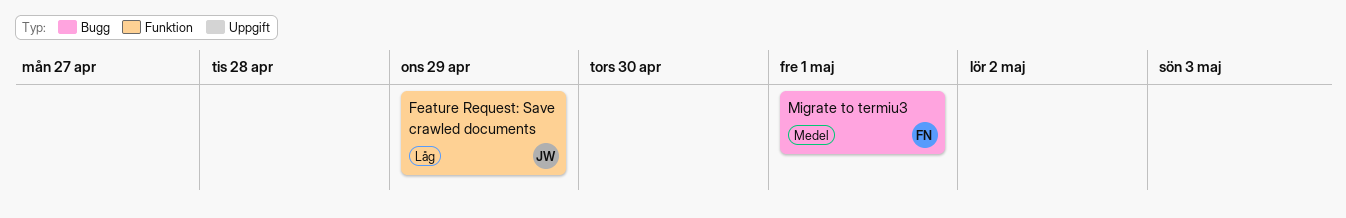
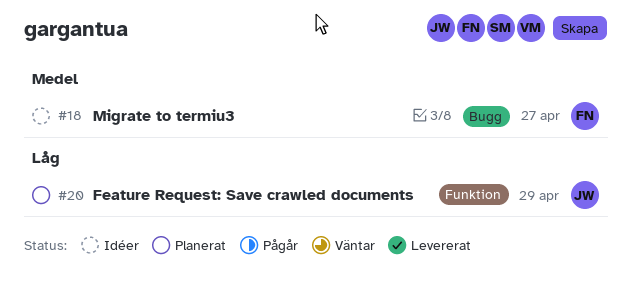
Migrate to termiu3, due: May 1 -> Apr 27

